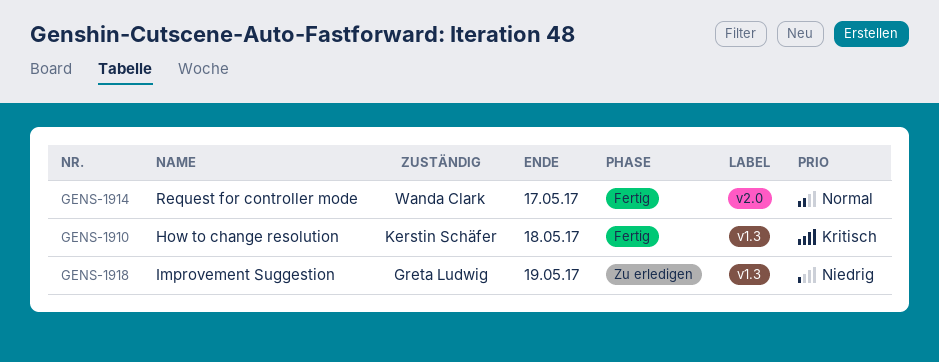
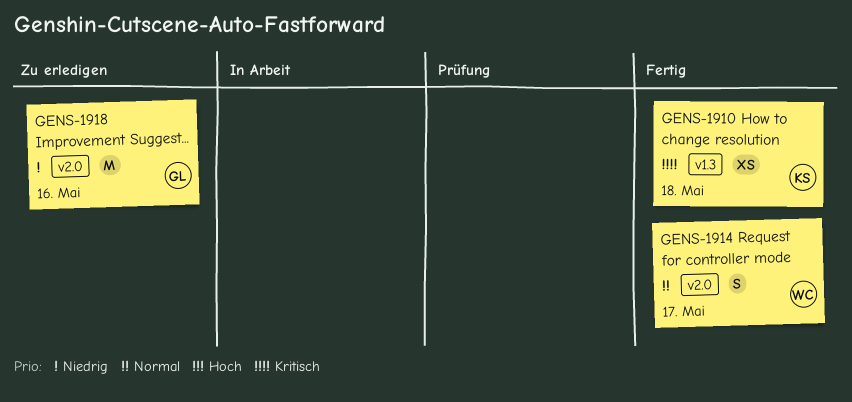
GENS-1918, label: v1.3 -> v2.0
GENS-1918, due: May 19 -> May 16

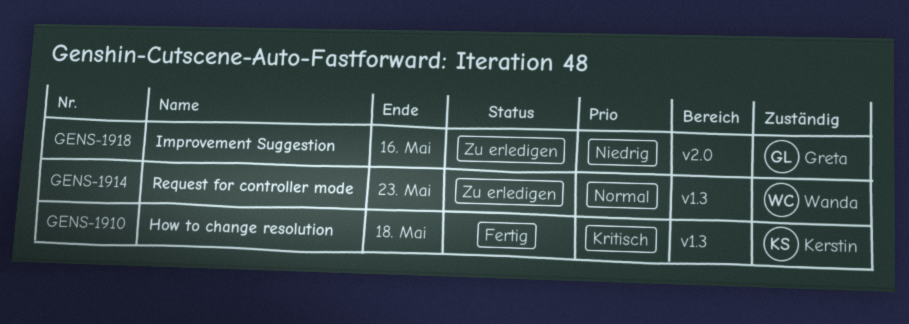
GENS-1914, status: Fertig -> Zu erledigen
GENS-1914, label: v2.0 -> v1.3
GENS-1914, due: May 17 -> May 23

